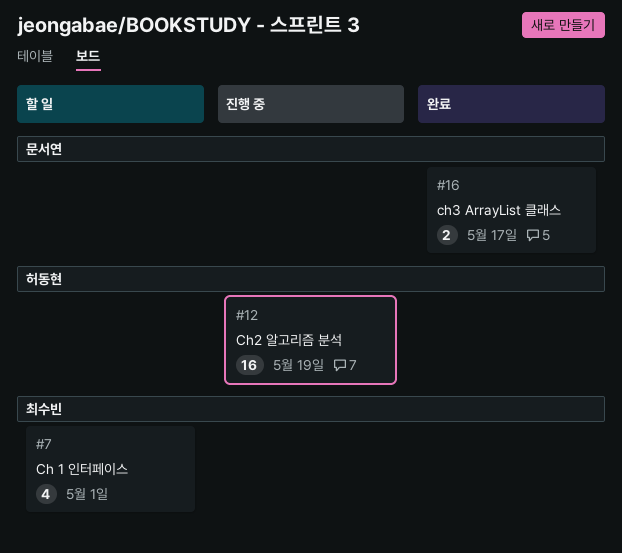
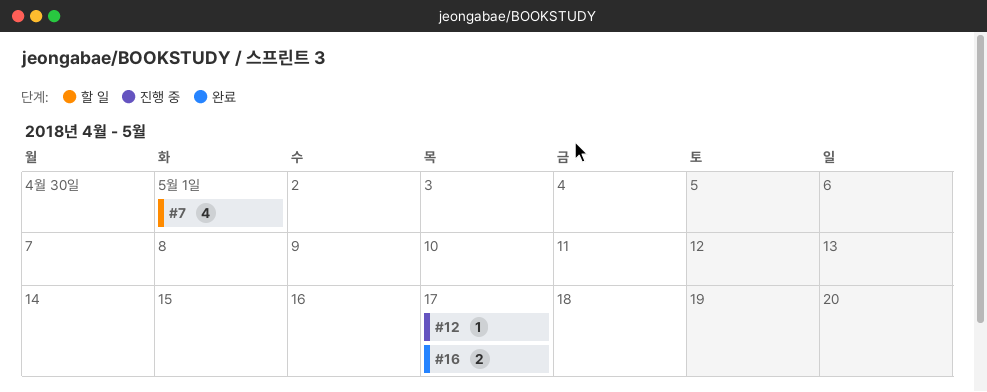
#12, estimate: 16 -> 1
#12, due: May 19 -> May 17

